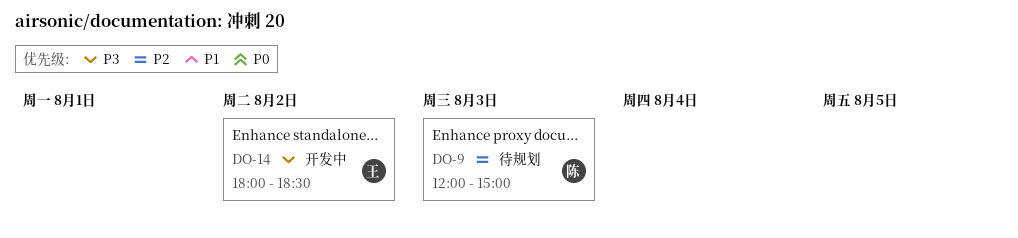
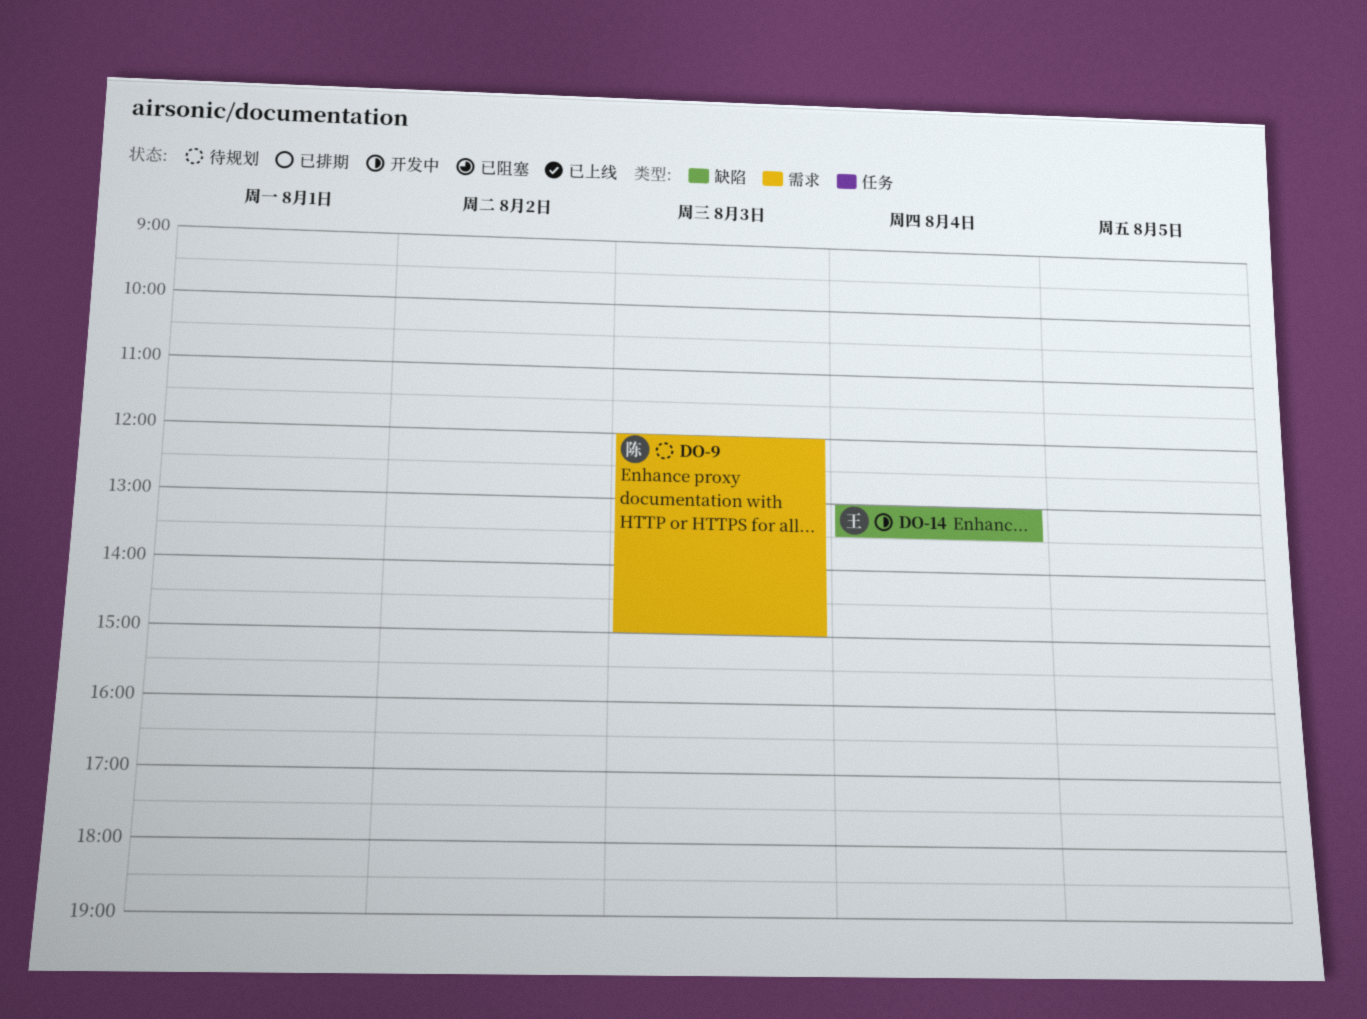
DO-14, day: Aug 2 -> Aug 4
DO-14, begins: 18:00 -> 13:00
DO-14, ends: 18:30 -> 13:30

